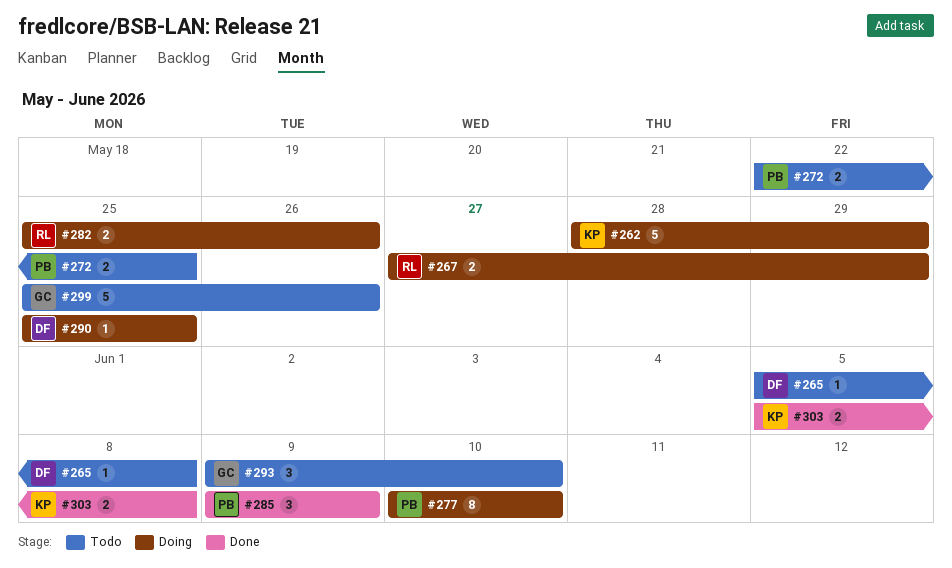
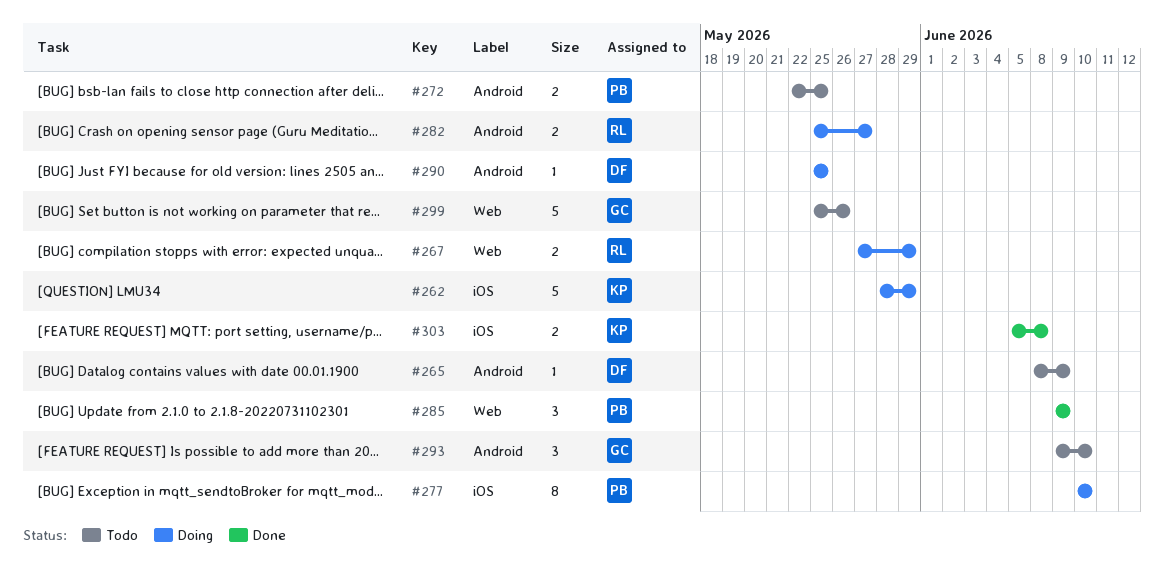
#265, start: Jun 5 -> Jun 8
#265, due: Jun 8 -> Jun 9
#282, due: May 26 -> May 27

